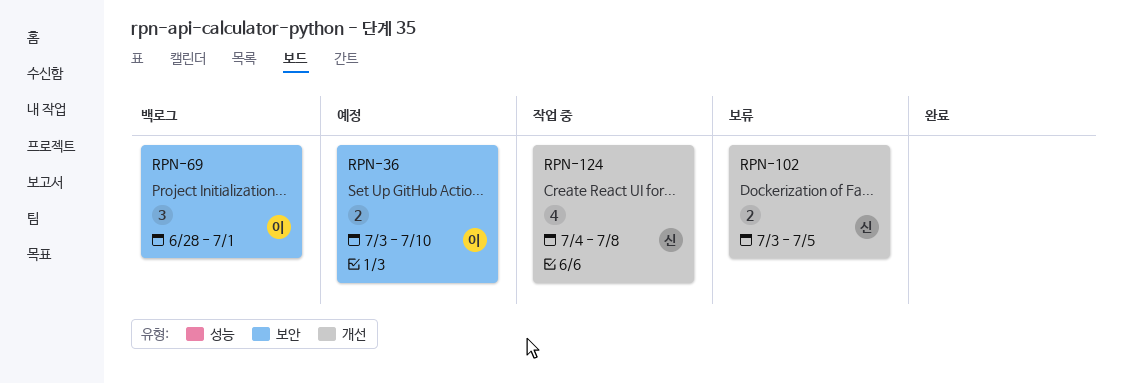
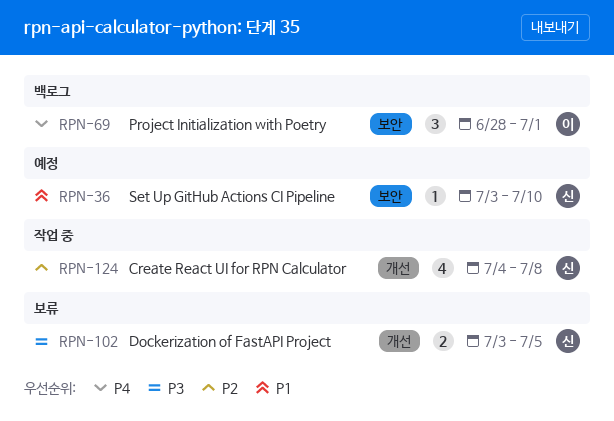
RPN-36, owner: 이 -> 신
RPN-36, estimate: 2 -> 1

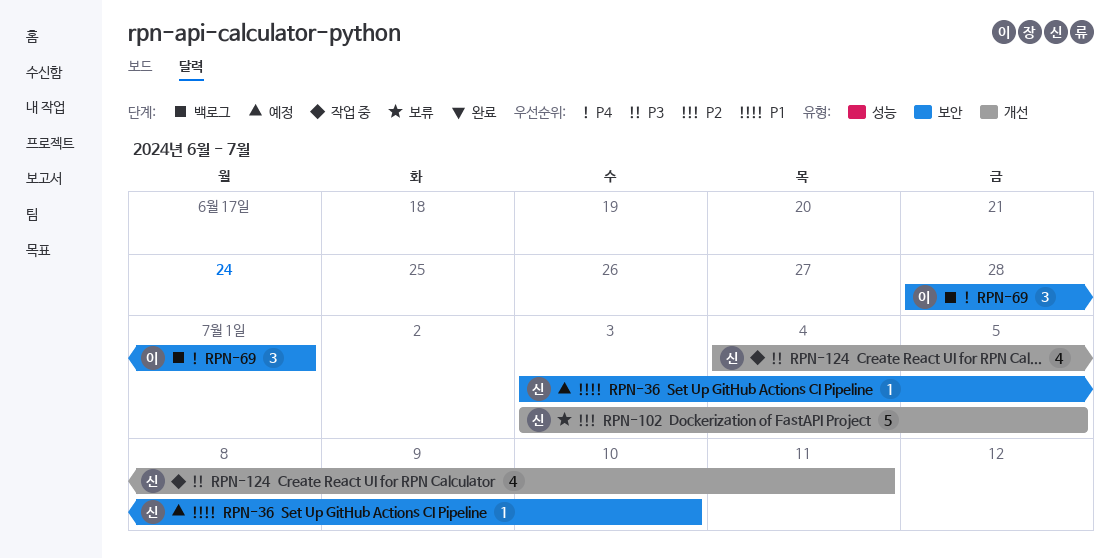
RPN-102, priority: P3 -> P2
RPN-102, estimate: 2 -> 5
RPN-124, priority: P2 -> P3
RPN-124, due: Jul 8 -> Jul 11

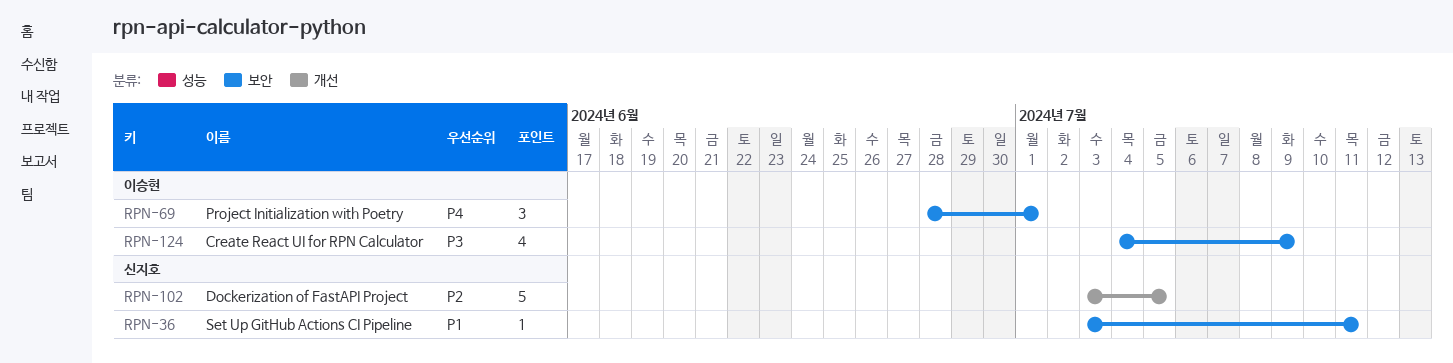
RPN-36, due: Jul 10 -> Jul 11
RPN-124, owner: 신지호 -> 이승현
RPN-124, label: 개선 -> 보안
RPN-124, due: Jul 11 -> Jul 9

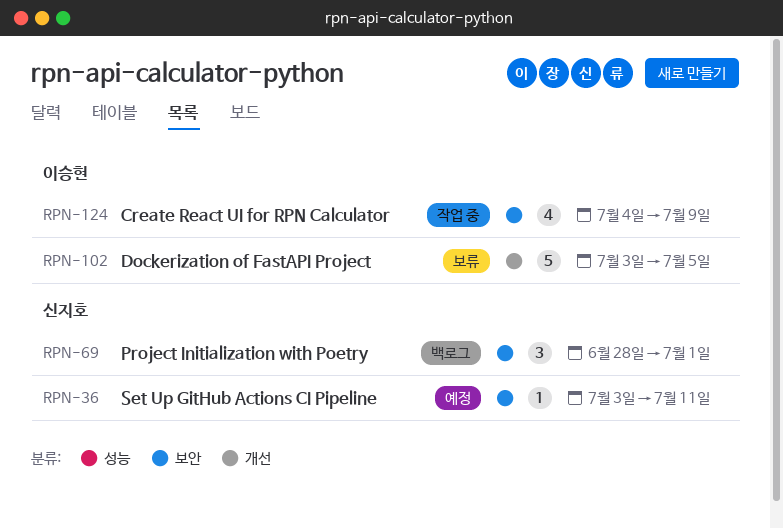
RPN-69, owner: 이승현 -> 신지호
RPN-102, owner: 신지호 -> 이승현

